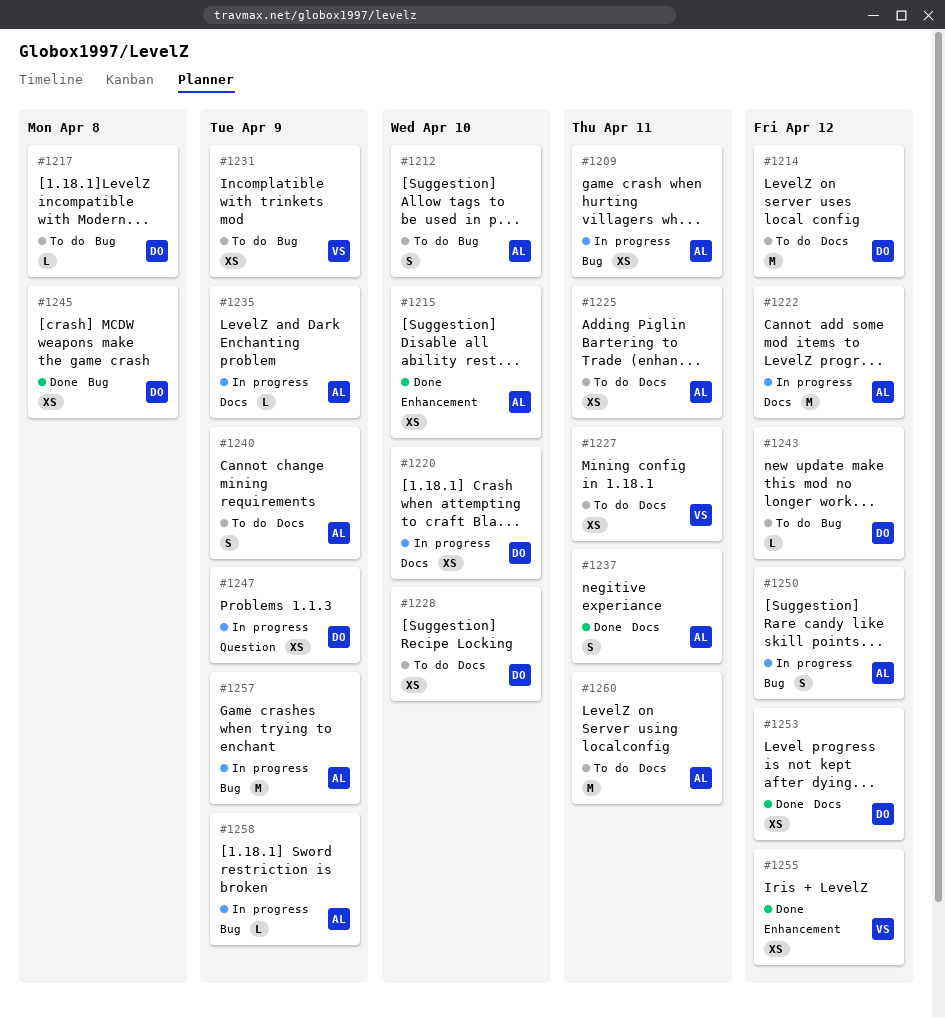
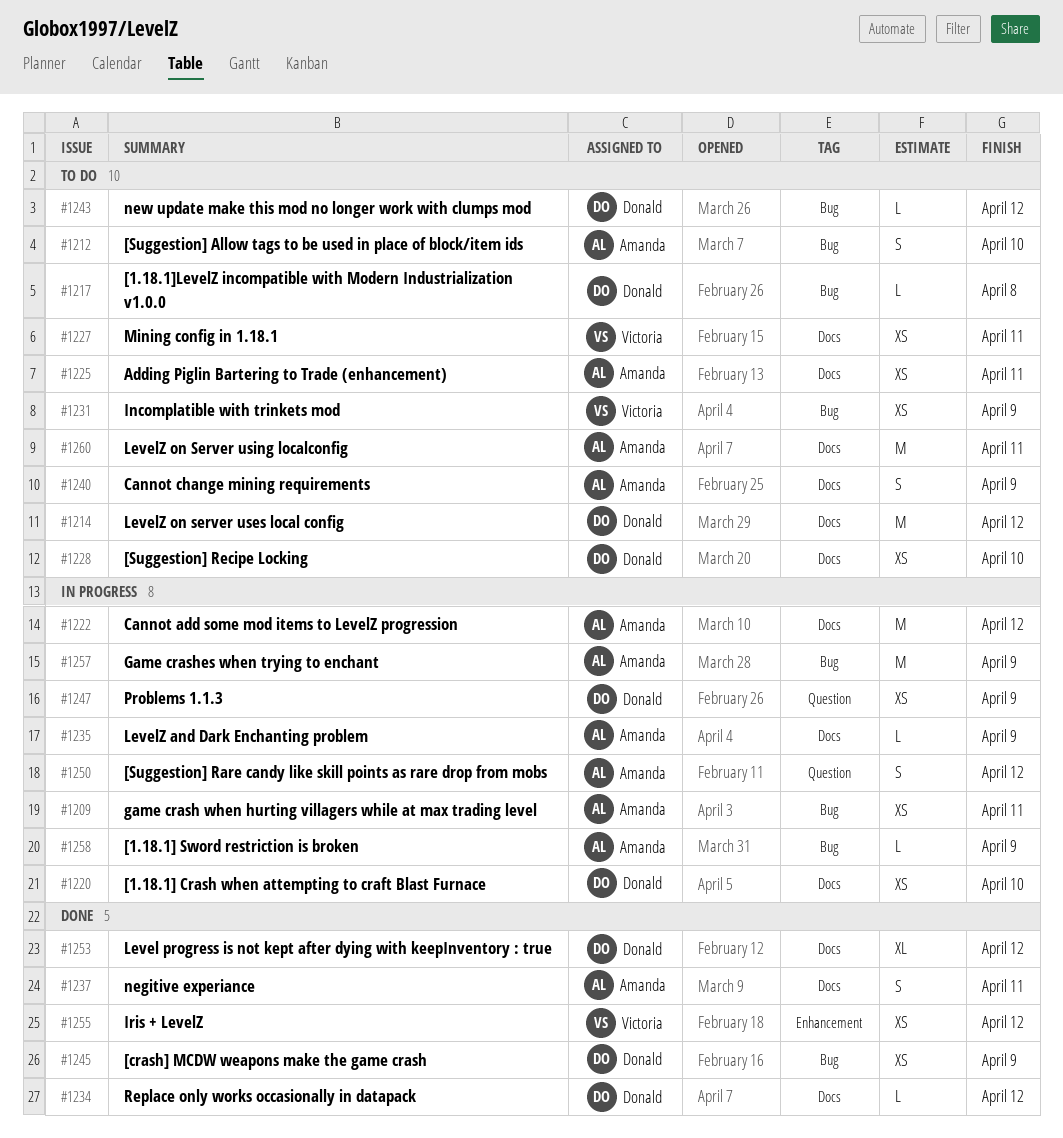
#1215: present -> none
#1234: none -> present
#1245, due: Apr 8 -> Apr 9
#1250, label: Bug -> Question
#1253, estimate: XS -> XL

